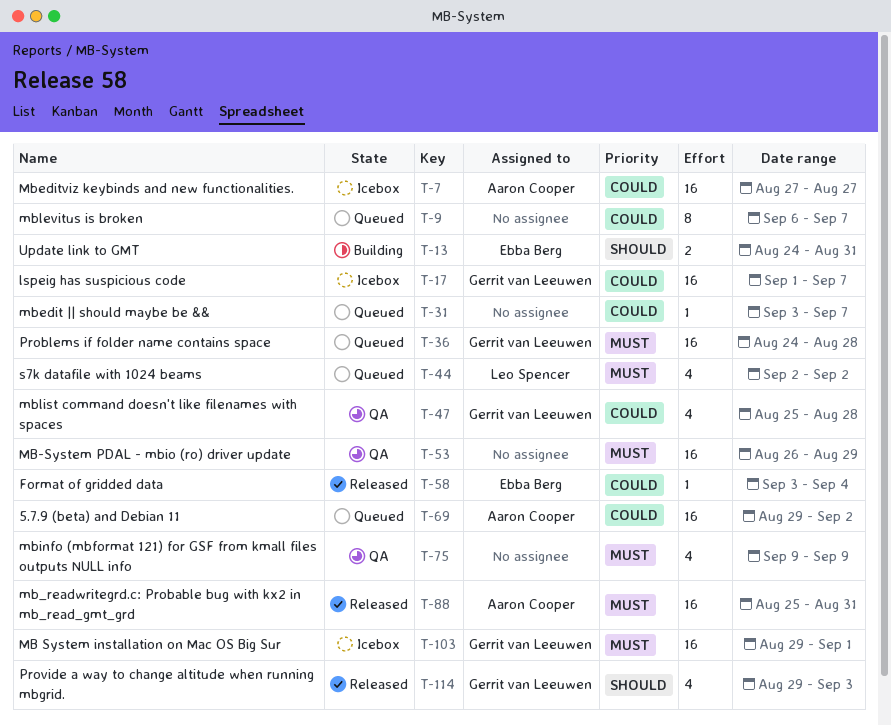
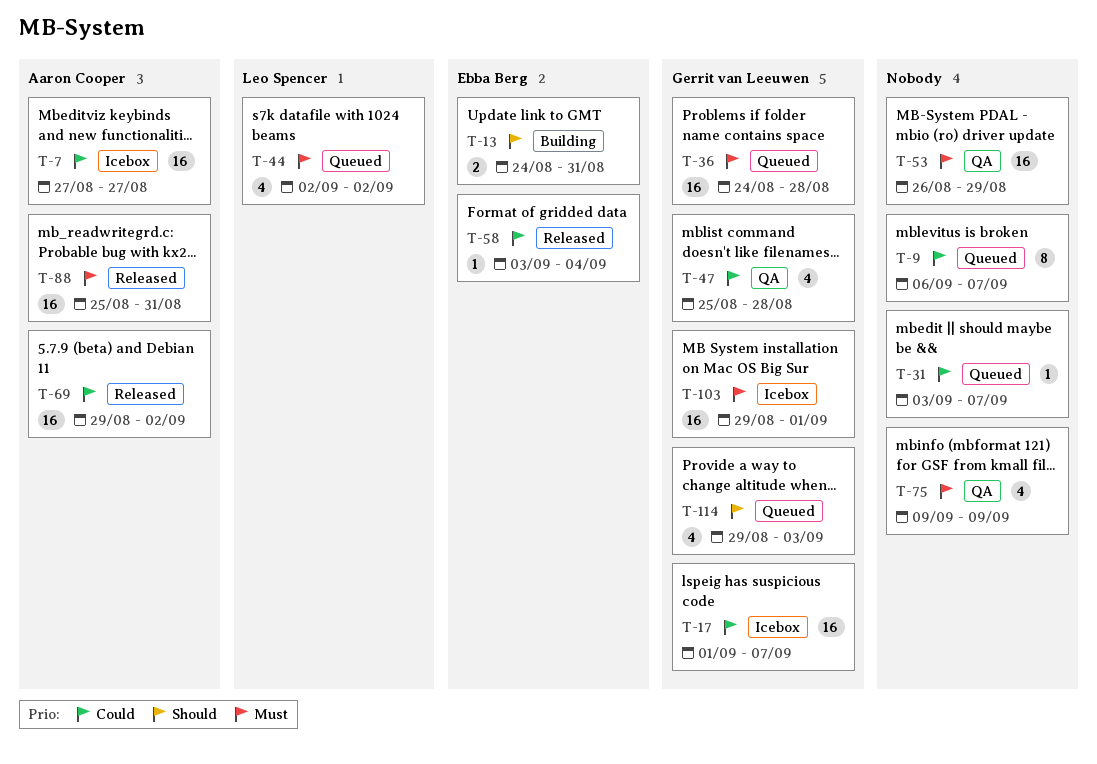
T-69, status: Queued -> Released
T-114, status: Released -> Queued

